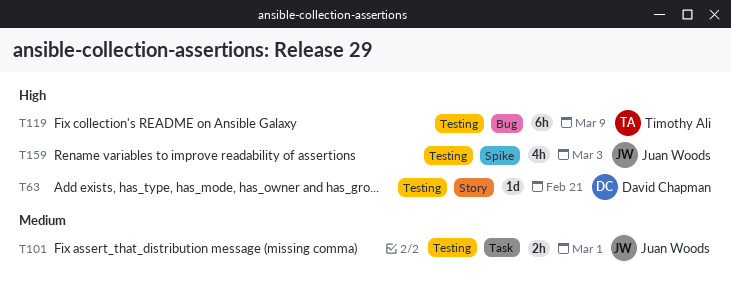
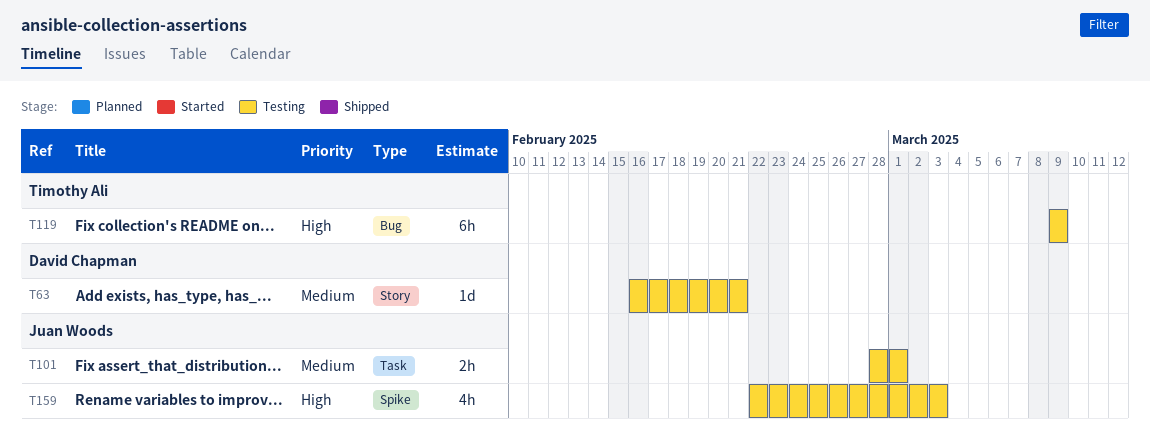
T63, priority: High -> Medium

